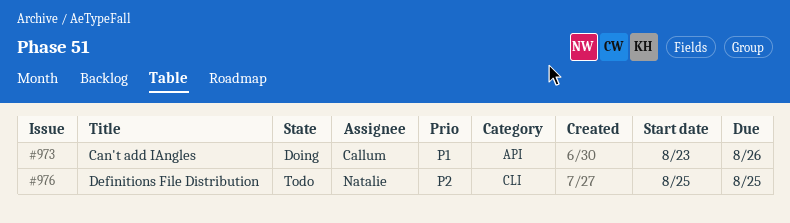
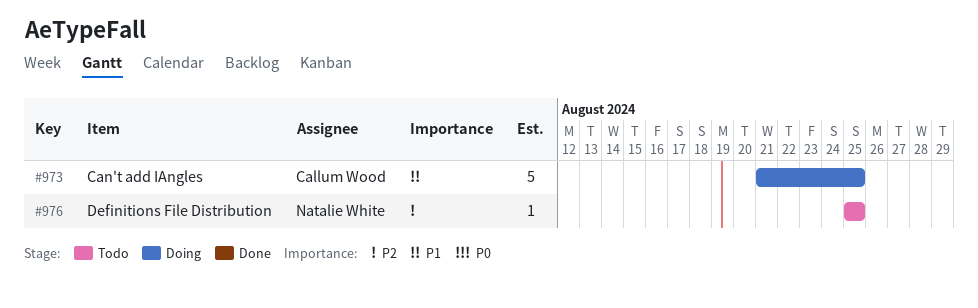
#973, start: Aug 23 -> Aug 21
#973, due: Aug 26 -> Aug 25

